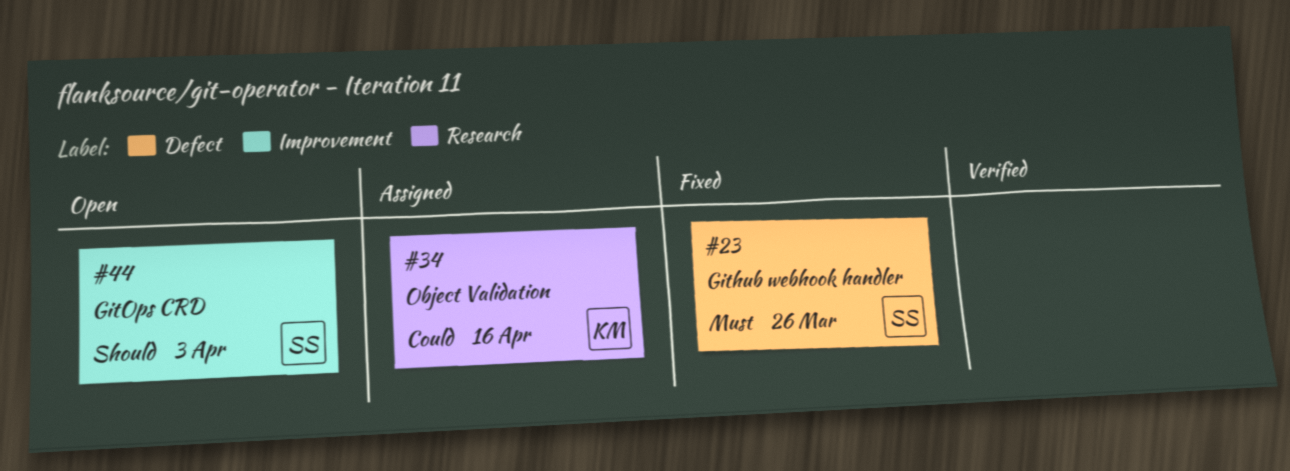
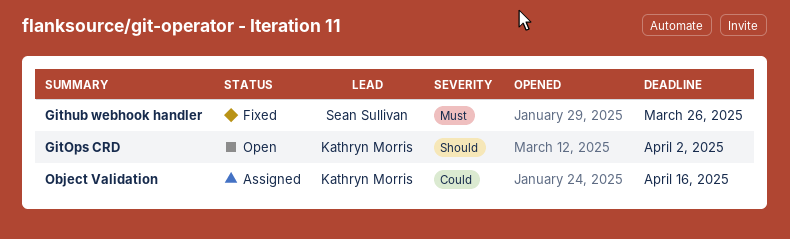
GitOps CRD, owner: Sean Sullivan -> Kathryn Morris
GitOps CRD, due: Apr 3 -> Apr 2

